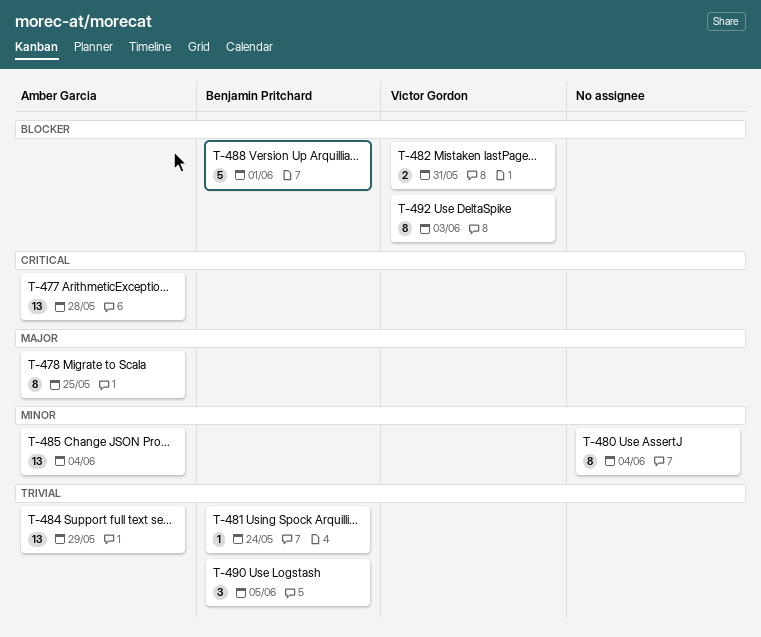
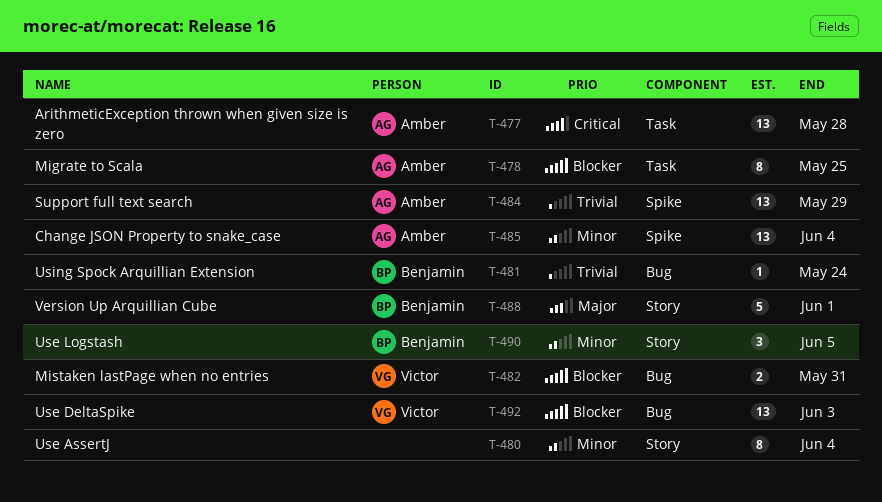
T-478, priority: Major -> Blocker
T-488, priority: Blocker -> Major
T-490, priority: Trivial -> Minor
T-492, estimate: 8 -> 13

